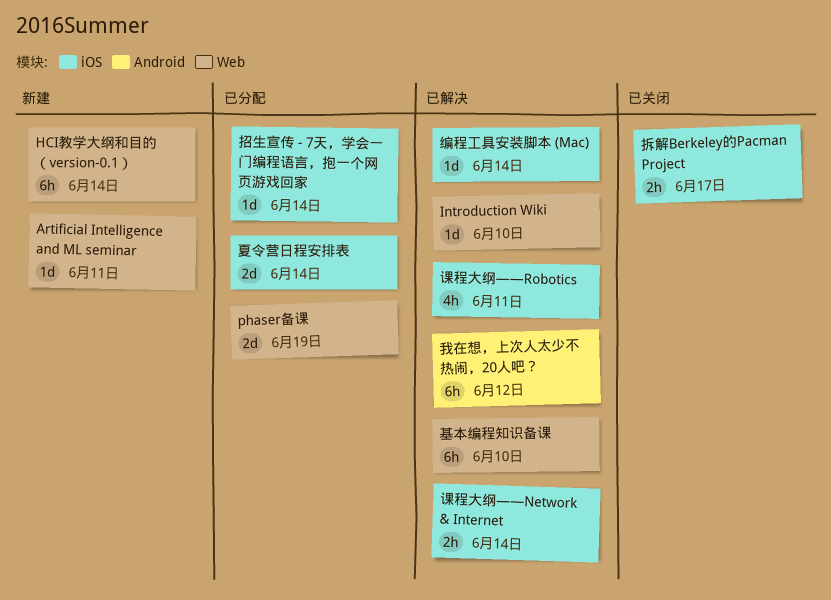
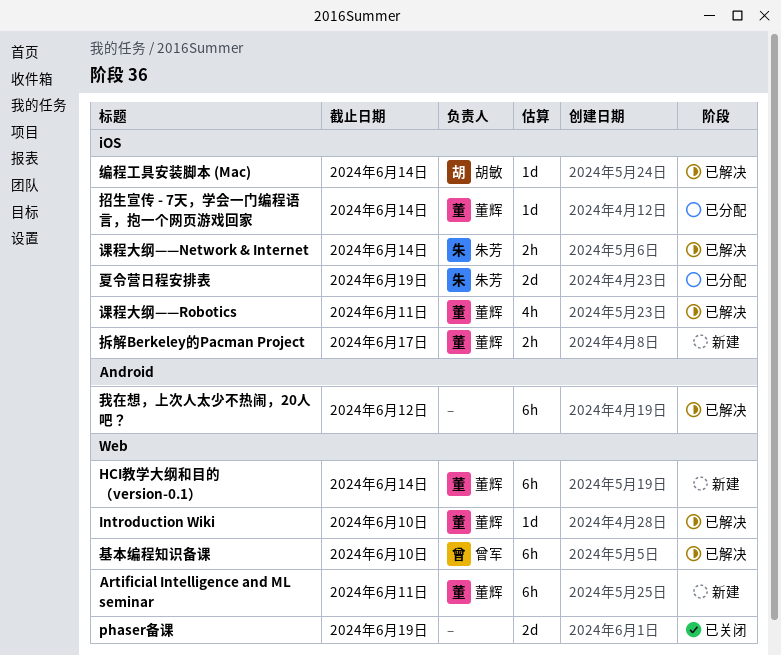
Artificial Intelligence and ML seminar, estimate: 1d -> 6h
phaser备课, status: 已分配 -> 已关闭
夏令营日程安排表, due: Jun 14 -> Jun 19
拆解Berkeley的Pacman Project, status: 已关闭 -> 新建

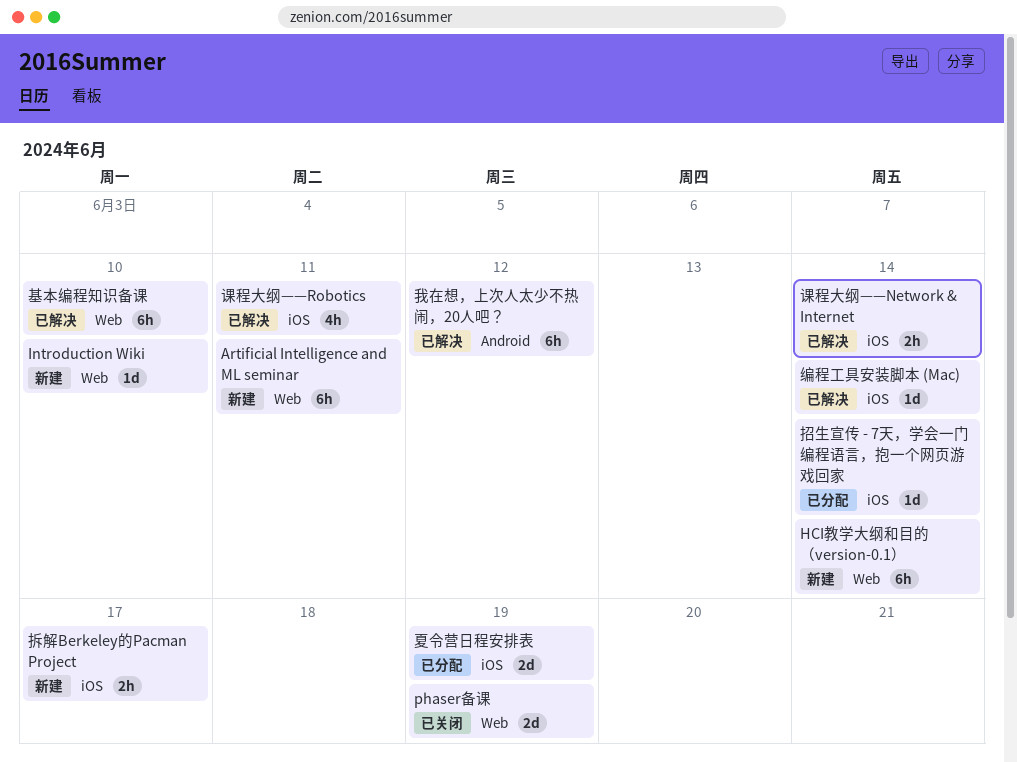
Introduction Wiki, status: 已解决 -> 新建

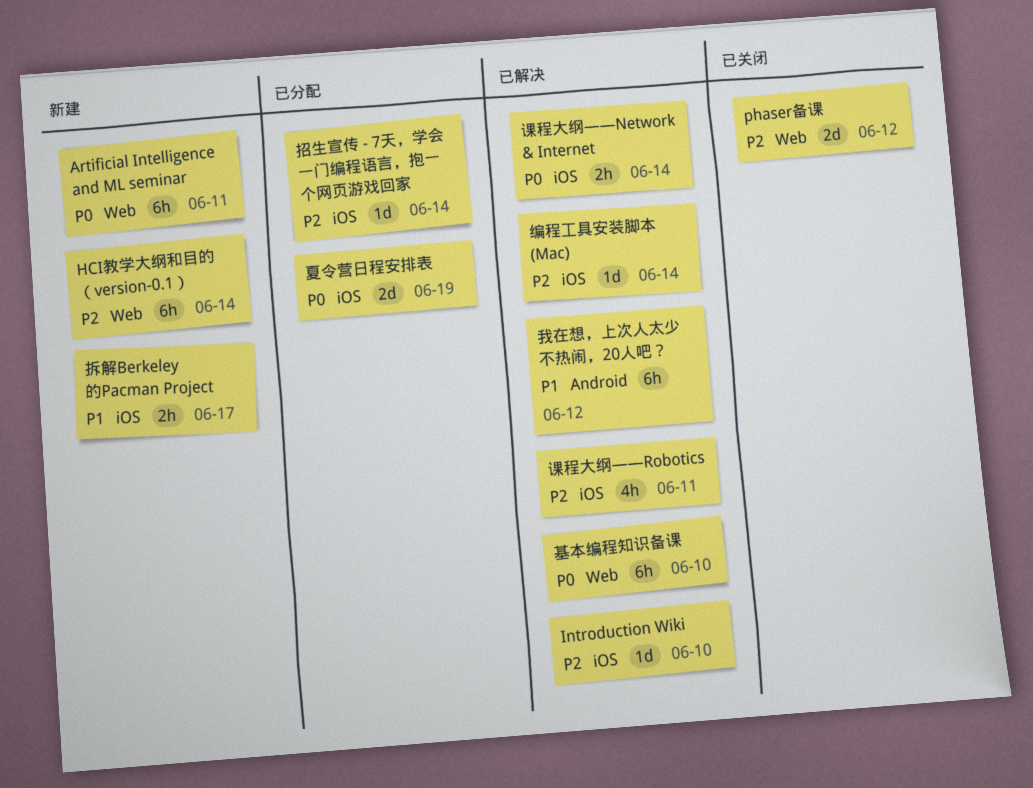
Introduction Wiki, status: 新建 -> 已解决
Introduction Wiki, label: Web -> iOS
phaser备课, due: Jun 19 -> Jun 12

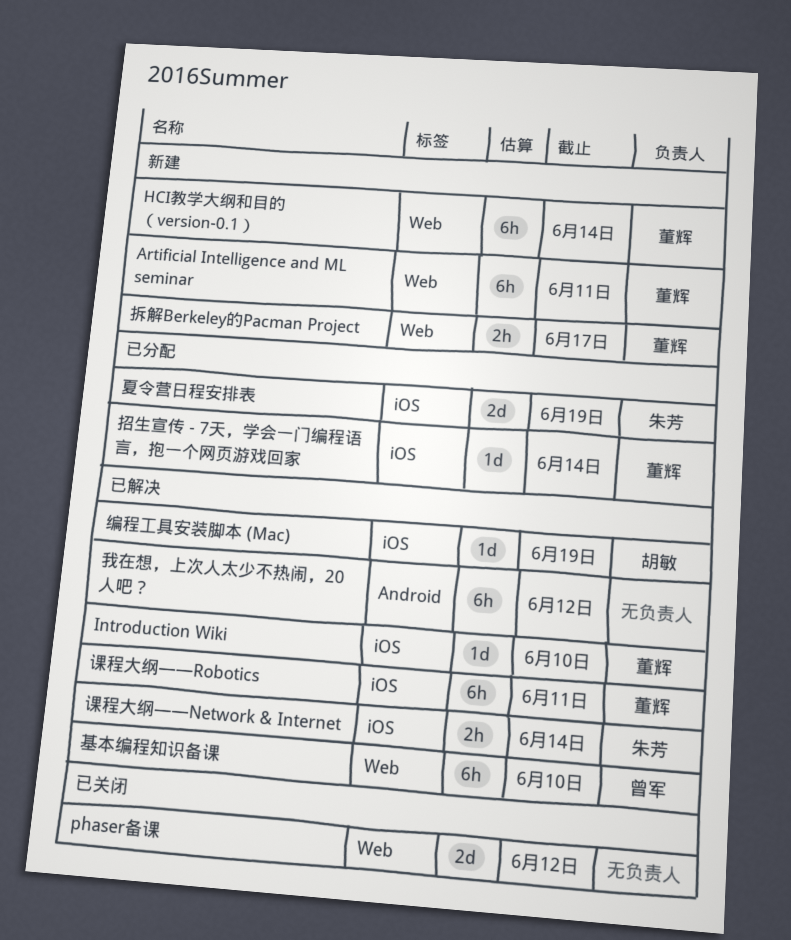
拆解Berkeley的Pacman Project, label: iOS -> Web
编程工具安装脚本 (Mac), due: Jun 14 -> Jun 19
课程大纲——Robotics, estimate: 4h -> 6h

